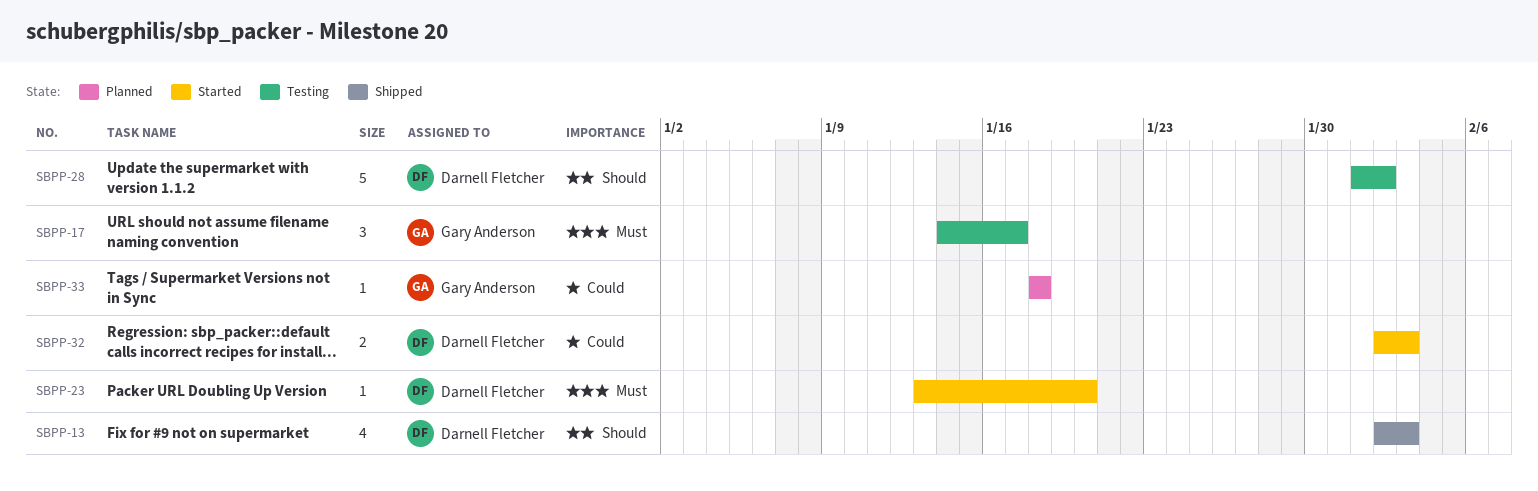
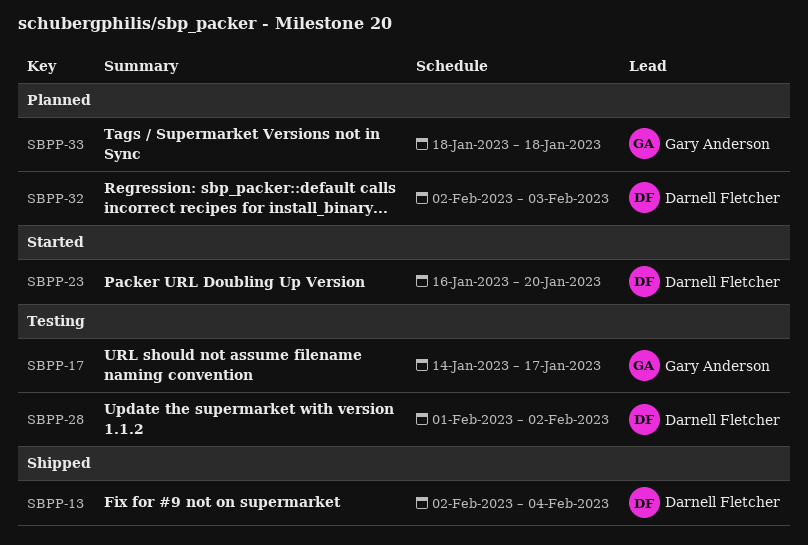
SBPP-13, due: Feb 3 -> Feb 4
SBPP-23, start: Jan 13 -> Jan 16
SBPP-32, status: Started -> Planned

